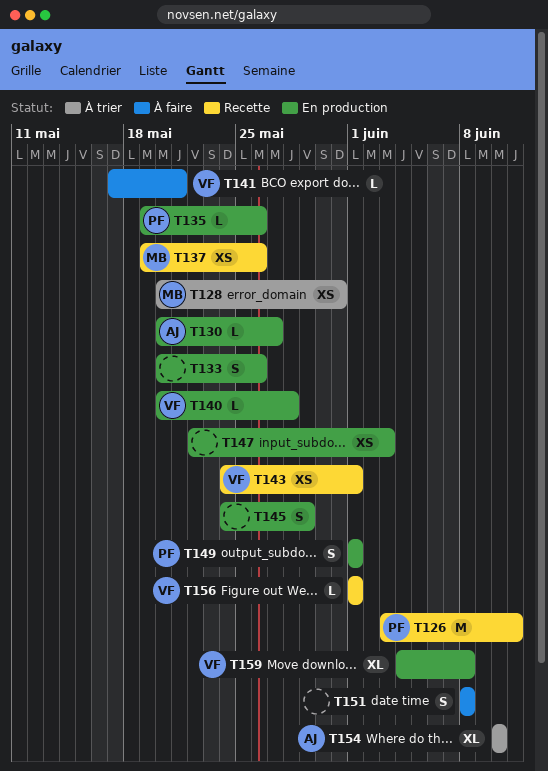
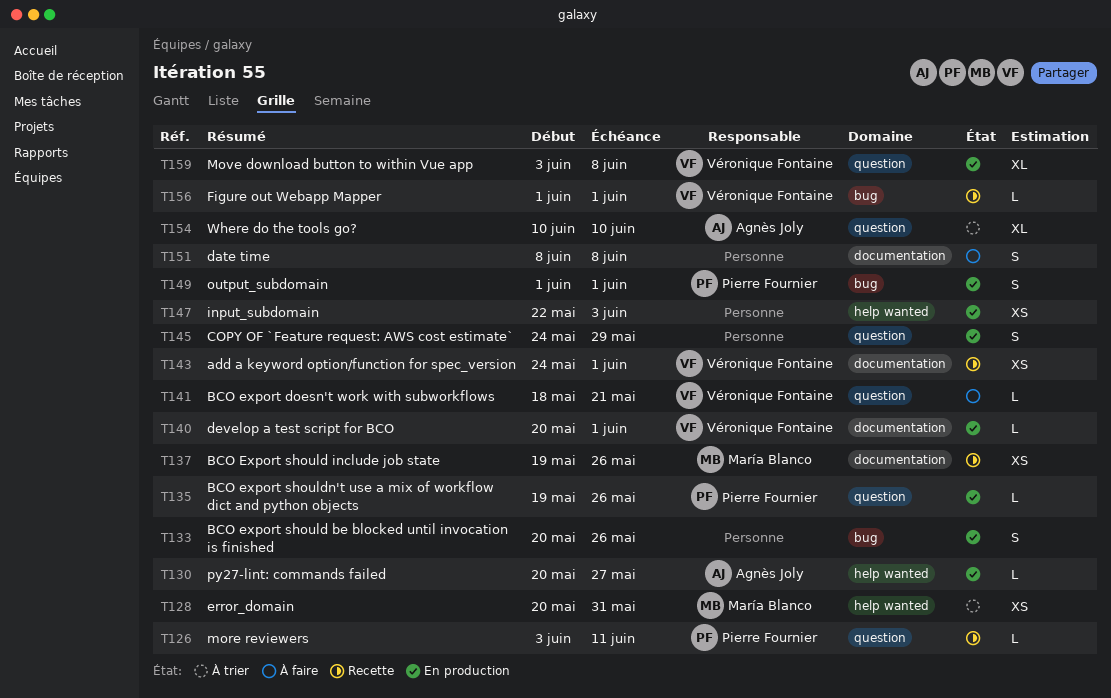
T126, estimate: M -> L
T140, due: May 28 -> Jun 1
T141, start: May 17 -> May 18
T159, start: Jun 4 -> Jun 3

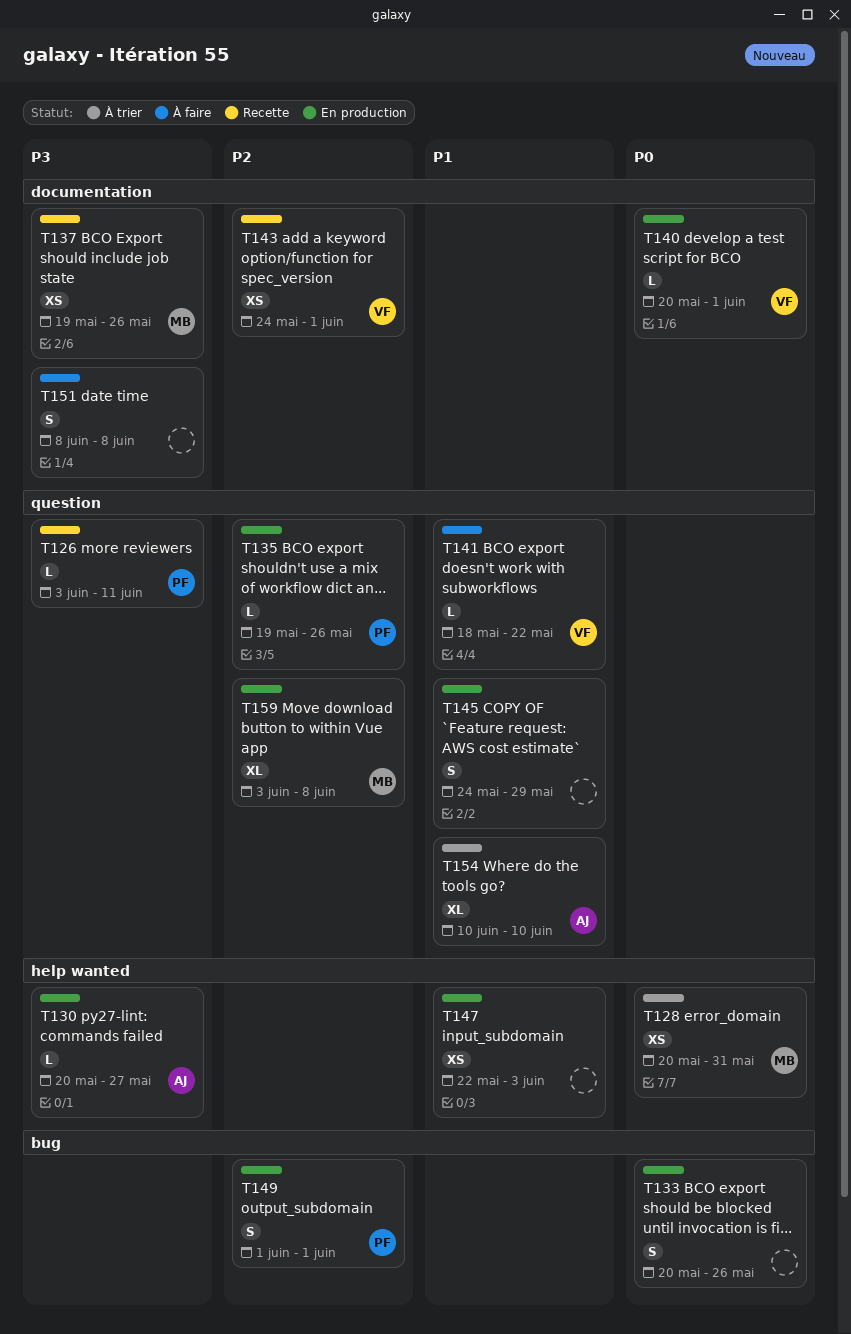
T141, due: May 21 -> May 22
T156: present -> none
T159, owner: Véronique Fontaine -> María Blanco

